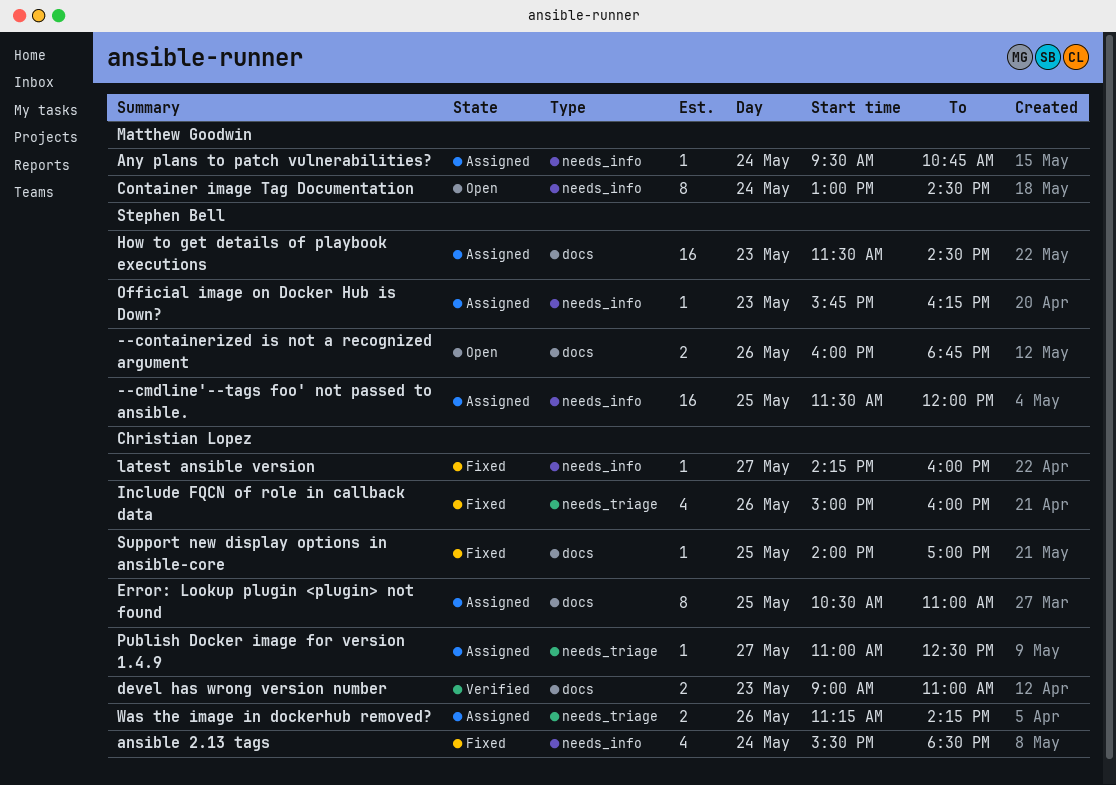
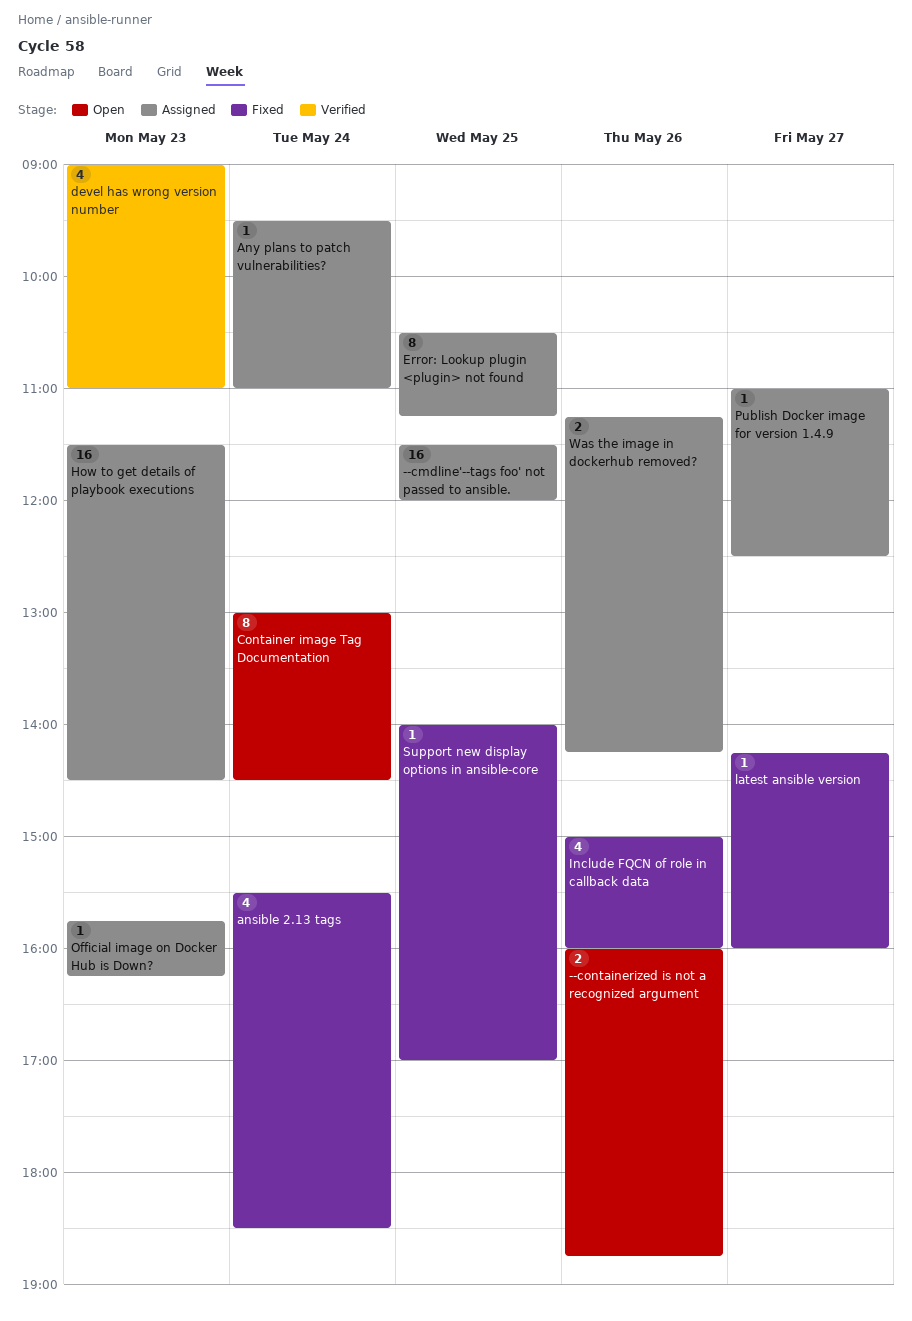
Any plans to patch vulnerabilities?, ends: 10:45 -> 11:00
devel has wrong version number, estimate: 2 -> 4
Error: Lookup plugin <plugin> not found, ends: 11:00 -> 11:15

